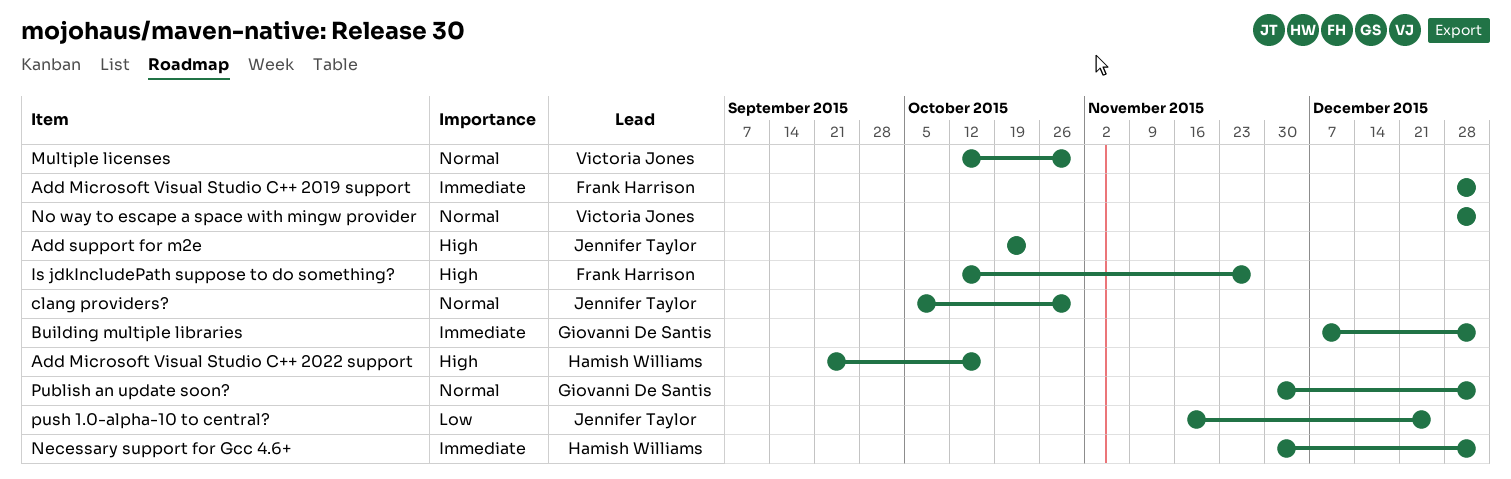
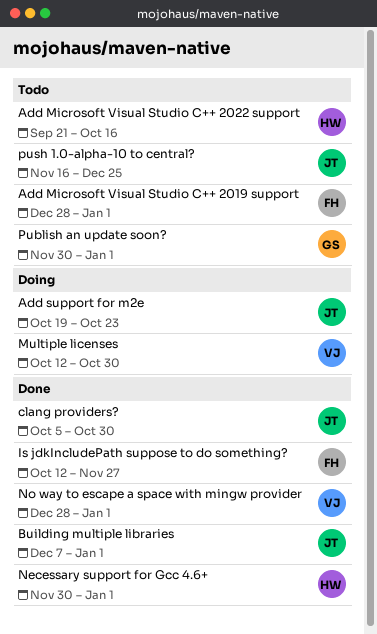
Building multiple libraries, owner: Giovanni De Santis -> Jennifer Taylor

